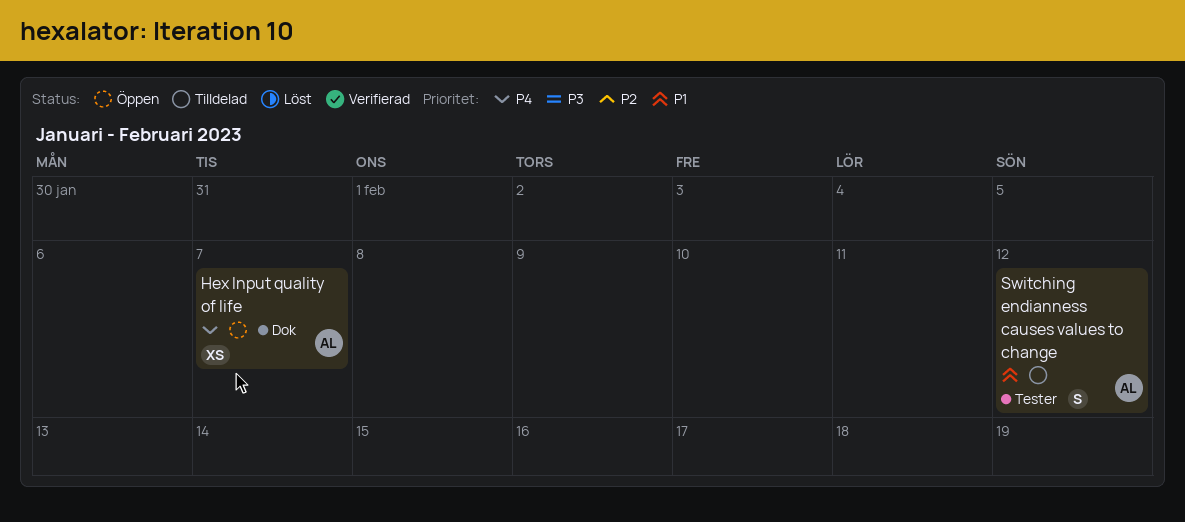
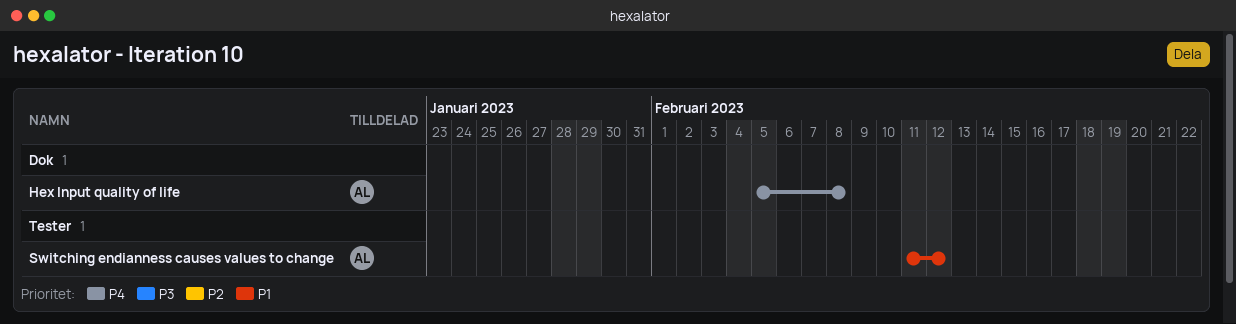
Hex Input quality of life, due: Feb 7 -> Feb 8

